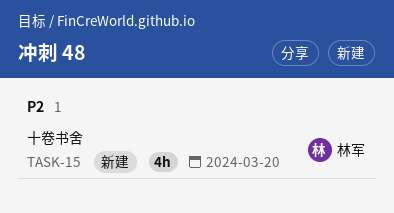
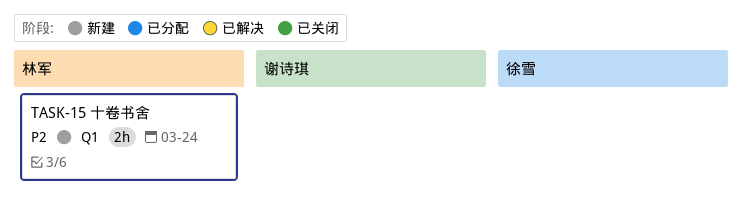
TASK-15, estimate: 4h -> 2h
TASK-15, due: Mar 20 -> Mar 24

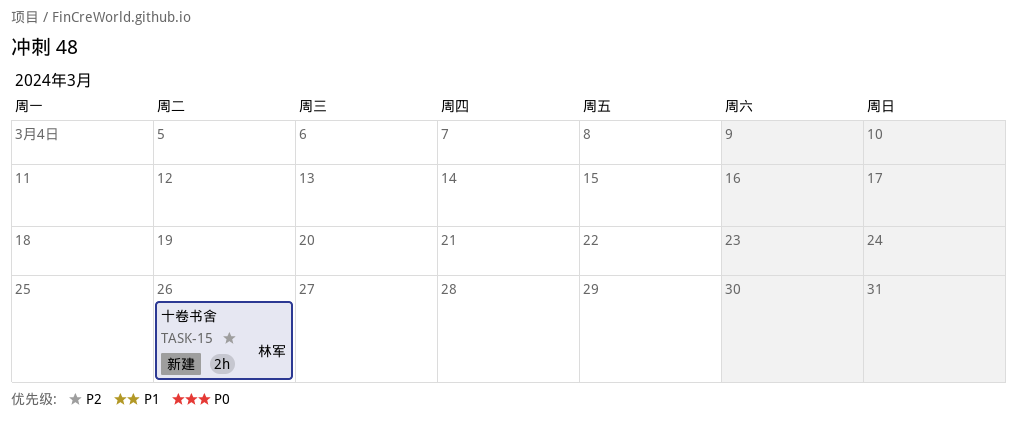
TASK-15, due: Mar 24 -> Mar 26

